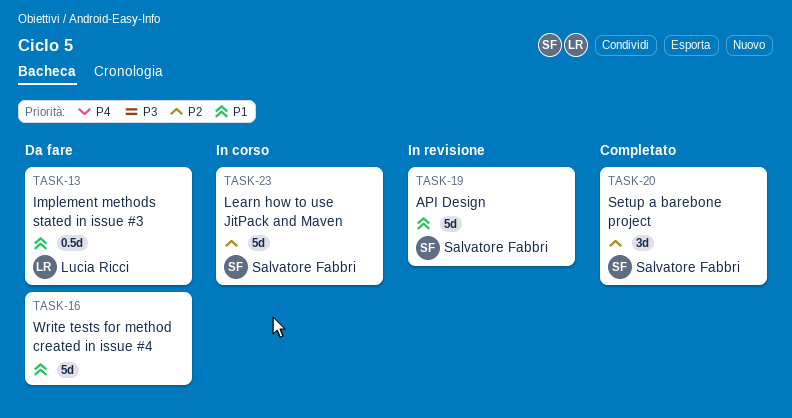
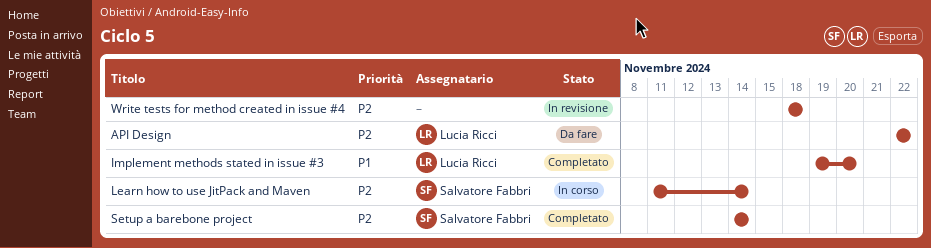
API Design, status: In revisione -> Da fare
API Design, owner: Salvatore Fabbri -> Lucia Ricci
API Design, priority: P1 -> P2
Implement methods stated in issue #3, status: Da fare -> Completato
Write tests for method created in issue #4, status: Da fare -> In revisione
Write tests for method created in issue #4, priority: P1 -> P2

